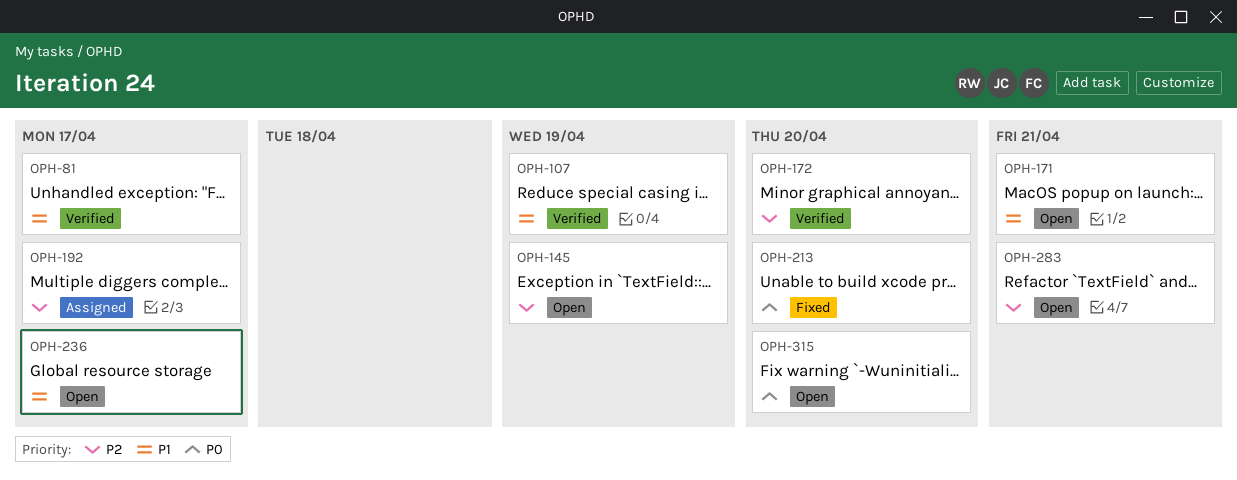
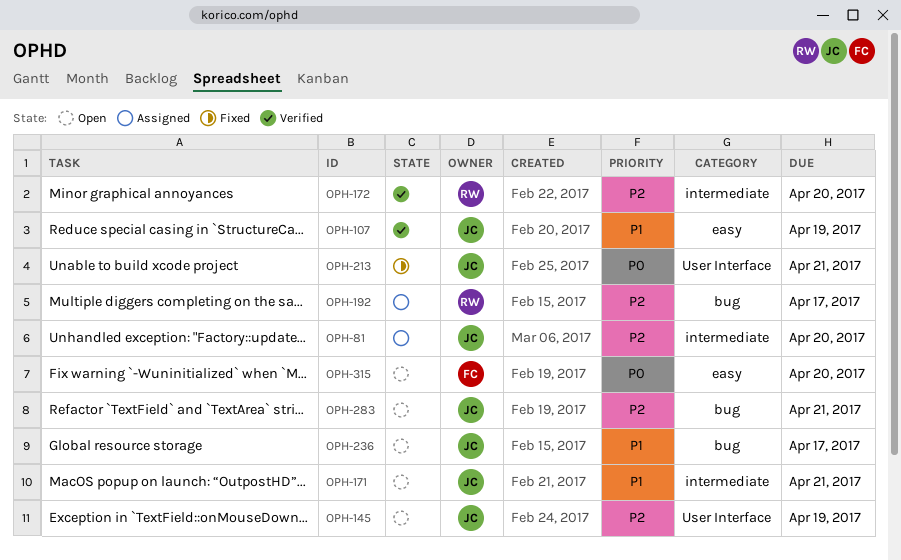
OPH-81, status: Verified -> Assigned
OPH-81, priority: P1 -> P2
OPH-81, due: Apr 17 -> Apr 20
OPH-213, due: Apr 20 -> Apr 21

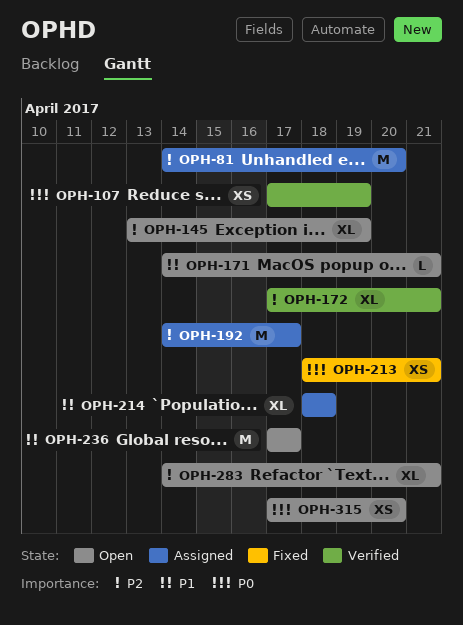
OPH-107, priority: P1 -> P0
OPH-172, due: Apr 20 -> Apr 21
OPH-214: none -> present

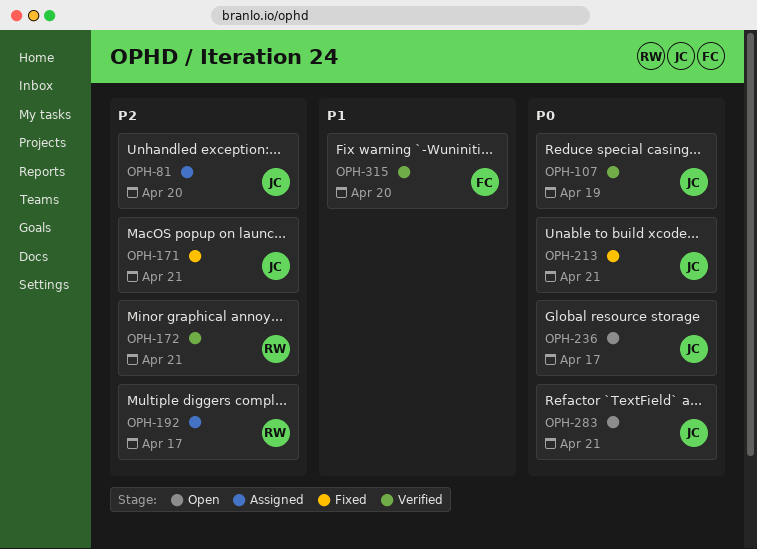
OPH-145: present -> none
OPH-171, status: Open -> Fixed
OPH-171, priority: P1 -> P2
OPH-214: present -> none
OPH-236, priority: P1 -> P0
OPH-283, priority: P2 -> P0
OPH-315, status: Open -> Verified
OPH-315, priority: P0 -> P1

